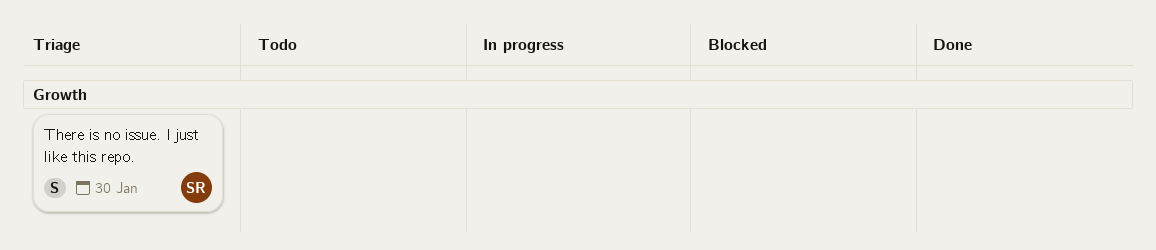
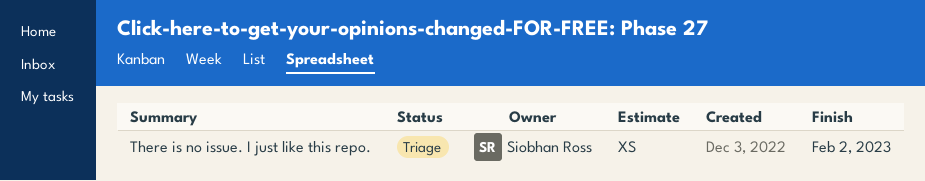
There is no issue. I just like this repo., estimate: S -> XS
There is no issue. I just like this repo., due: Jan 30 -> Feb 2

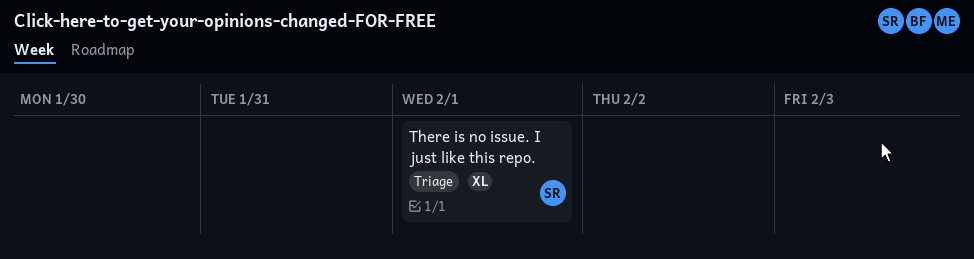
There is no issue. I just like this repo., estimate: XS -> XL
There is no issue. I just like this repo., due: Feb 2 -> Feb 1

